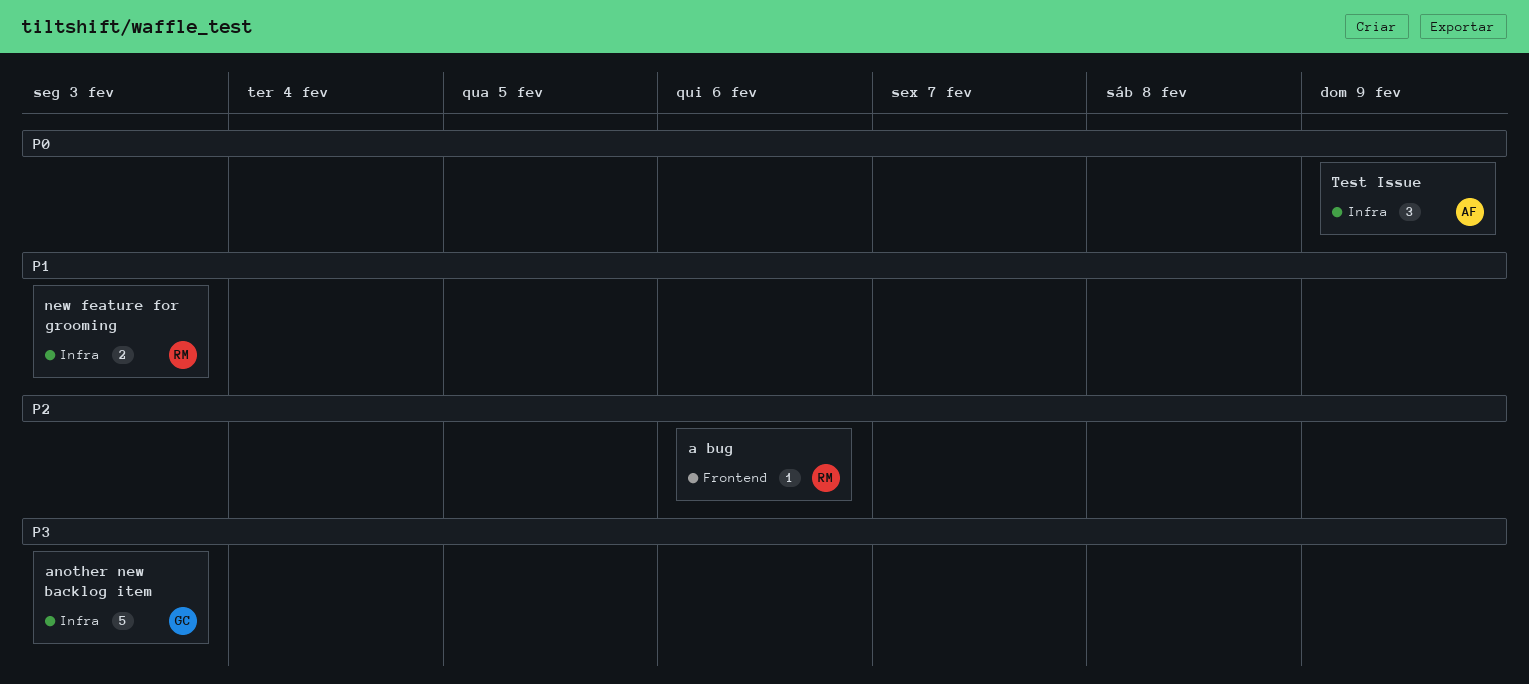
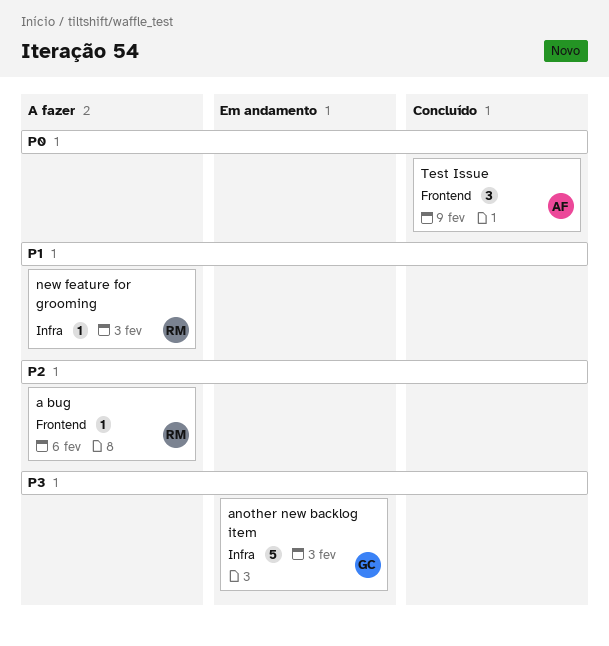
new feature for grooming, estimate: 2 -> 1
Test Issue, label: Infra -> Frontend

